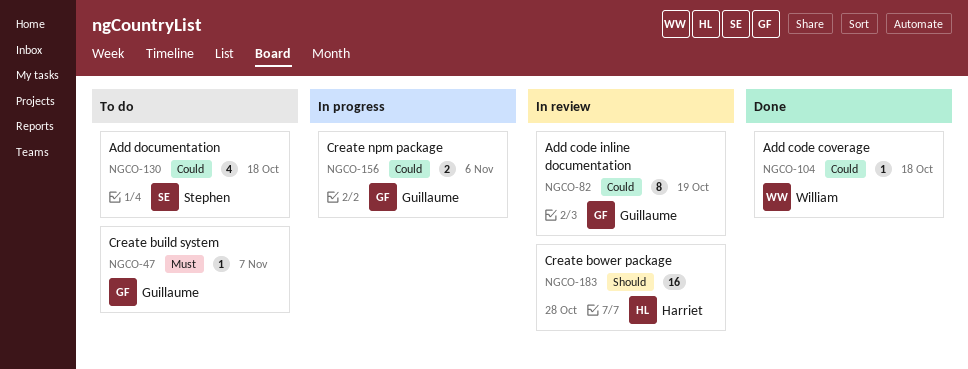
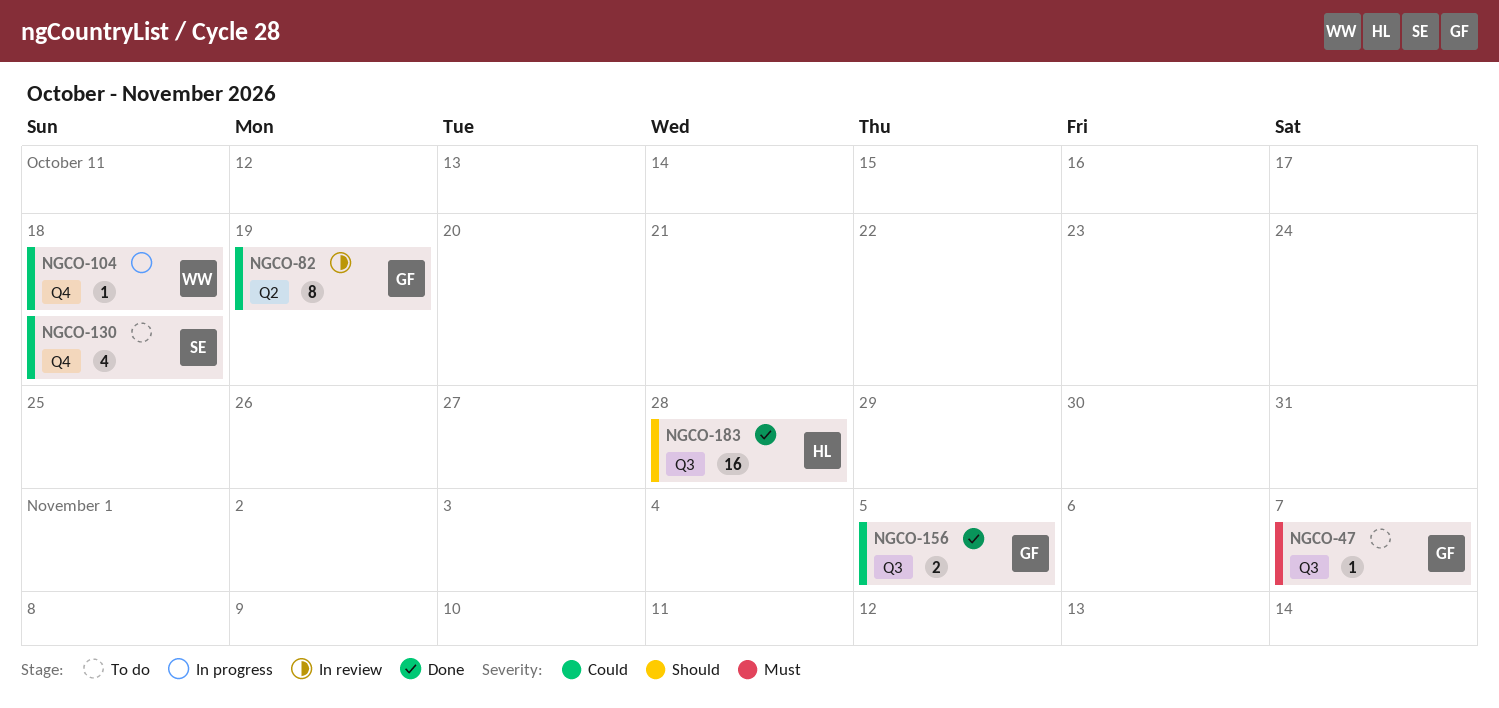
NGCO-104, status: Done -> In progress
NGCO-156, status: In progress -> Done
NGCO-156, due: Nov 6 -> Nov 5
NGCO-183, status: In review -> Done

